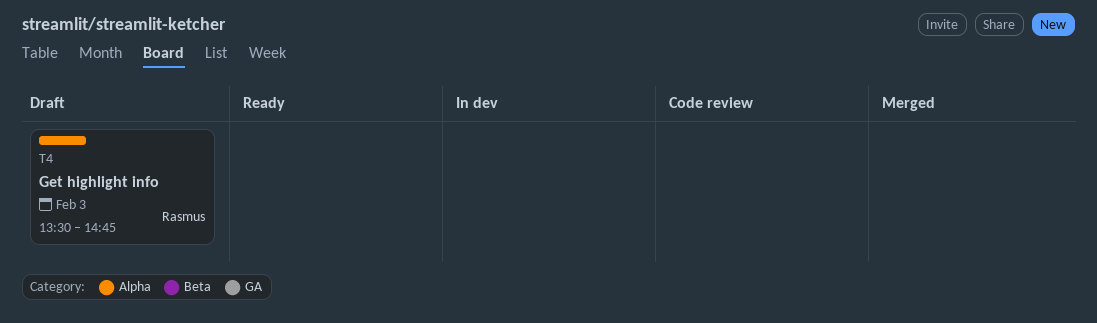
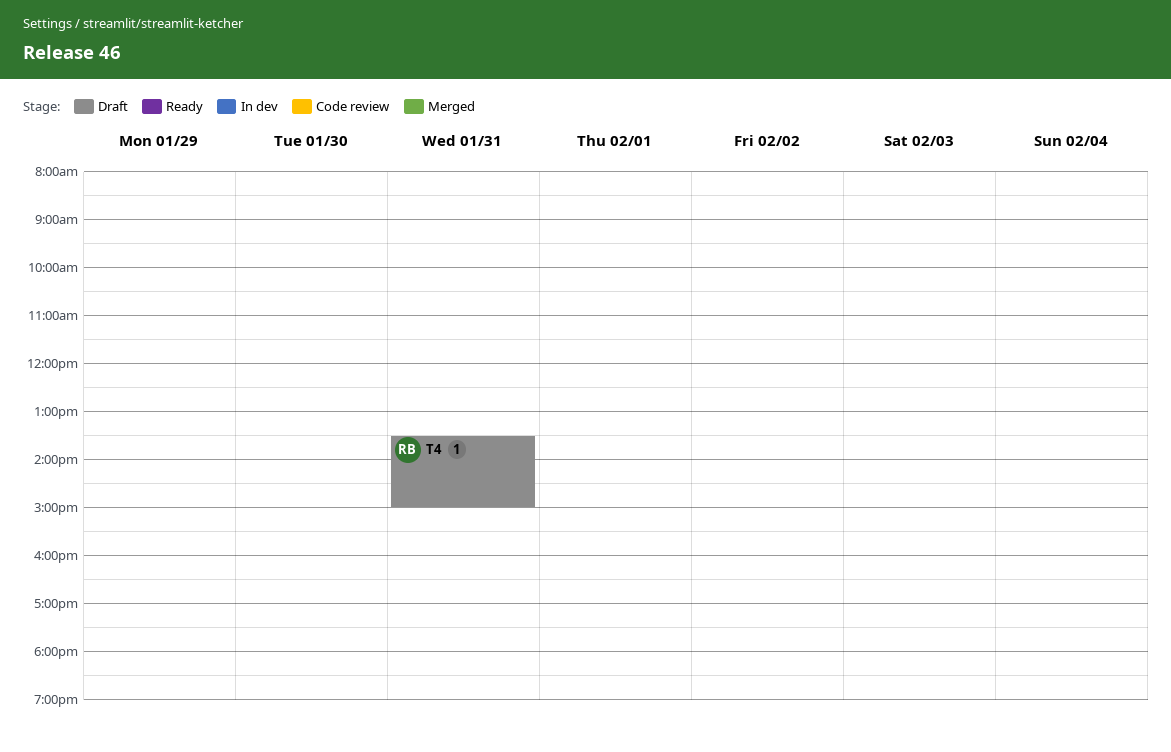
T4, day: Feb 3 -> Jan 31
T4, ends: 14:45 -> 15:00

